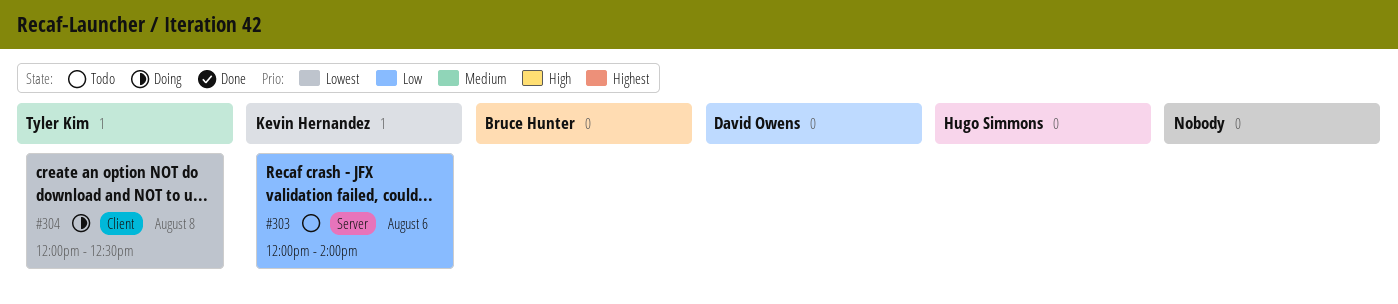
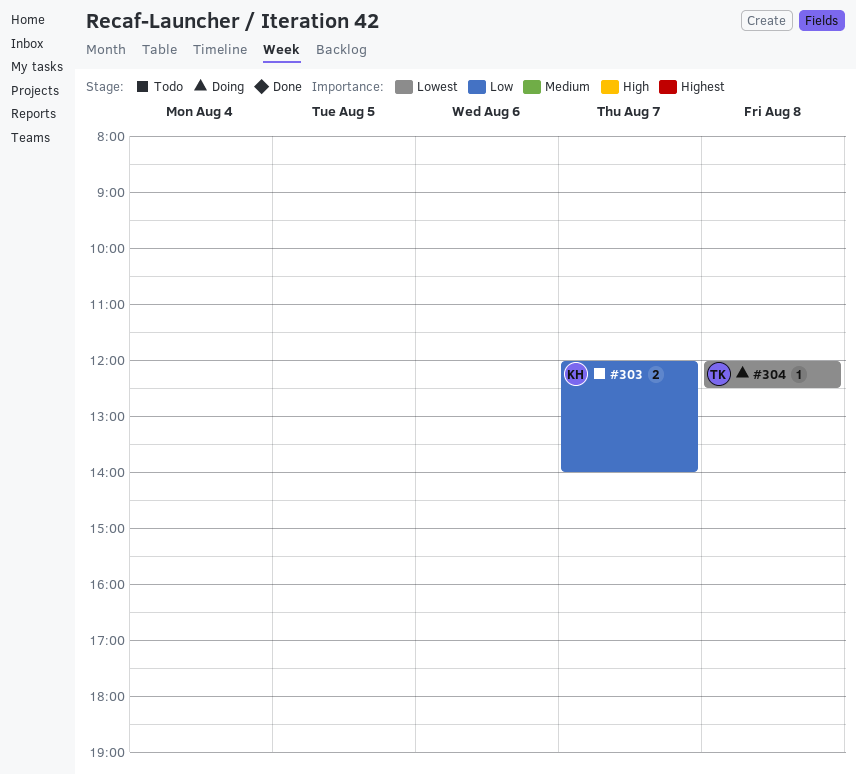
#303, day: Aug 6 -> Aug 7

